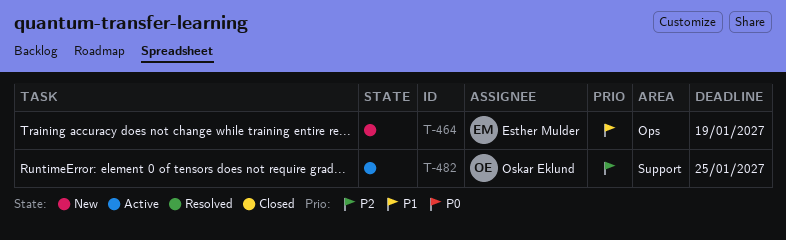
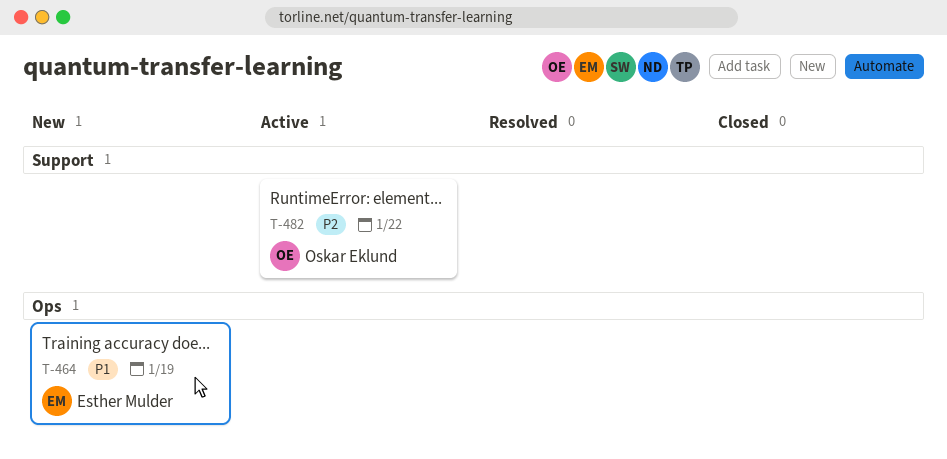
T-482, due: Jan 25 -> Jan 22

